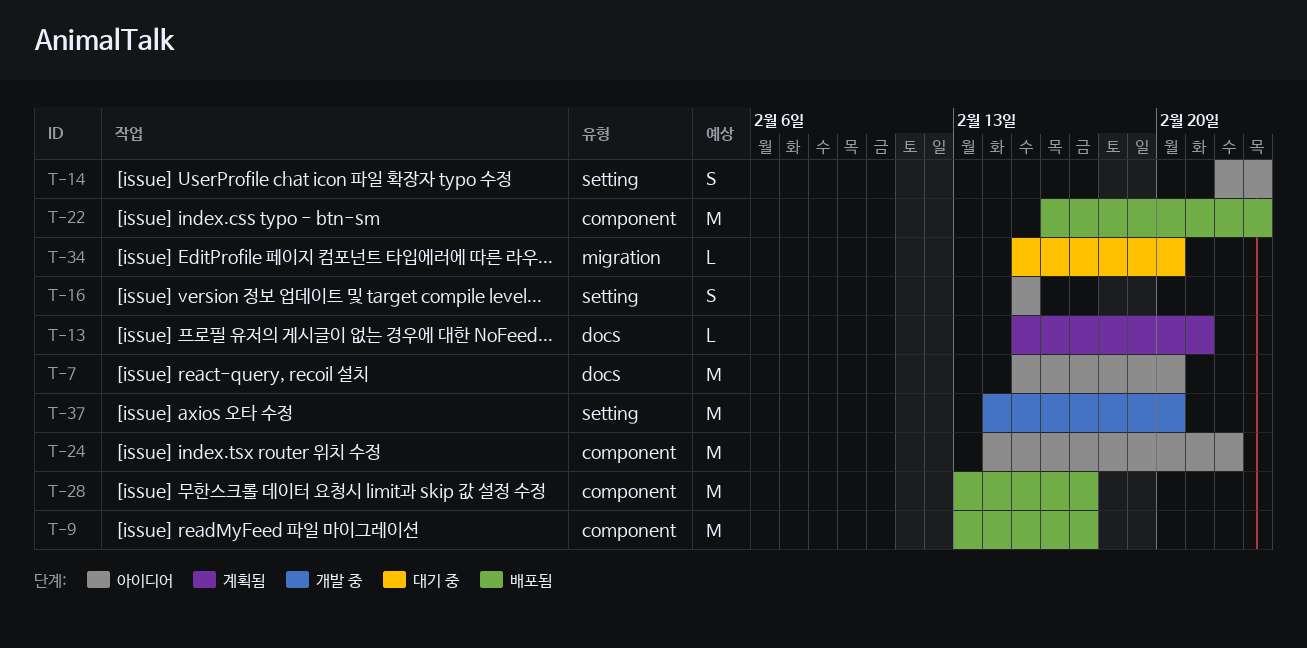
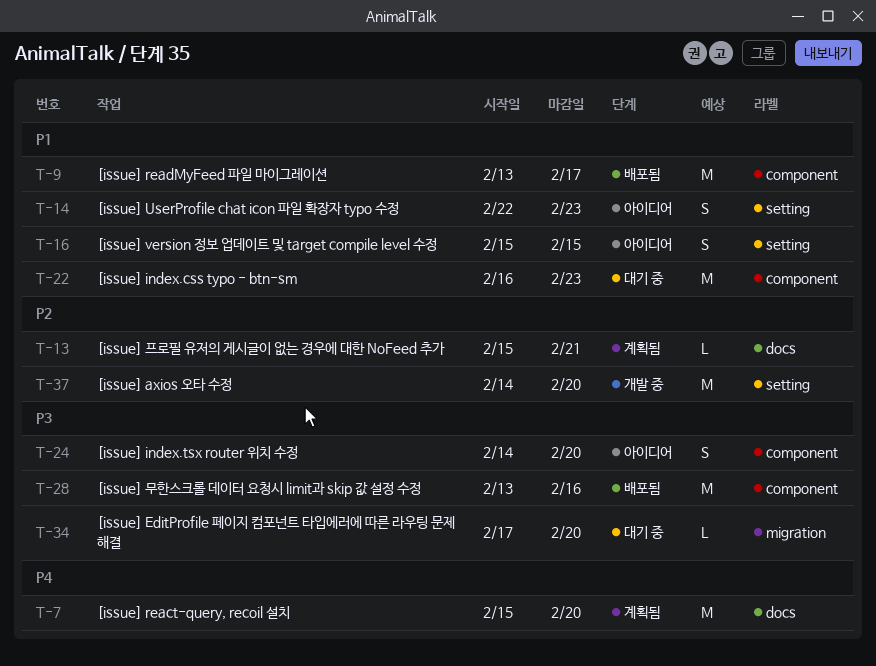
T-7, status: 아이디어 -> 계획됨
T-22, status: 배포됨 -> 대기 중
T-24, estimate: M -> S
T-24, due: Feb 22 -> Feb 20
T-28, due: Feb 17 -> Feb 16
T-34, start: Feb 15 -> Feb 17

